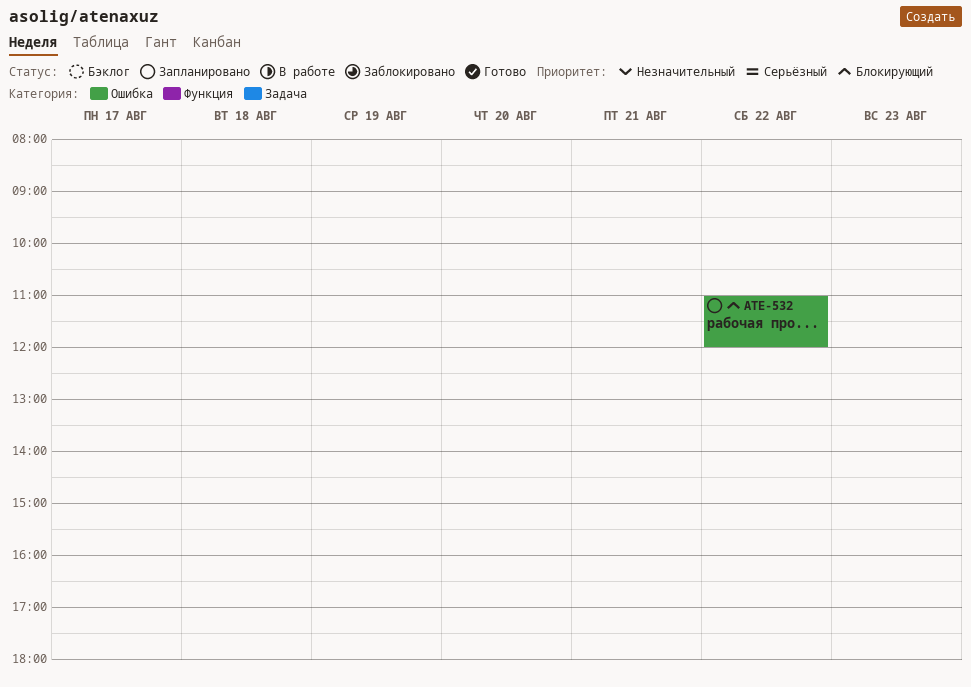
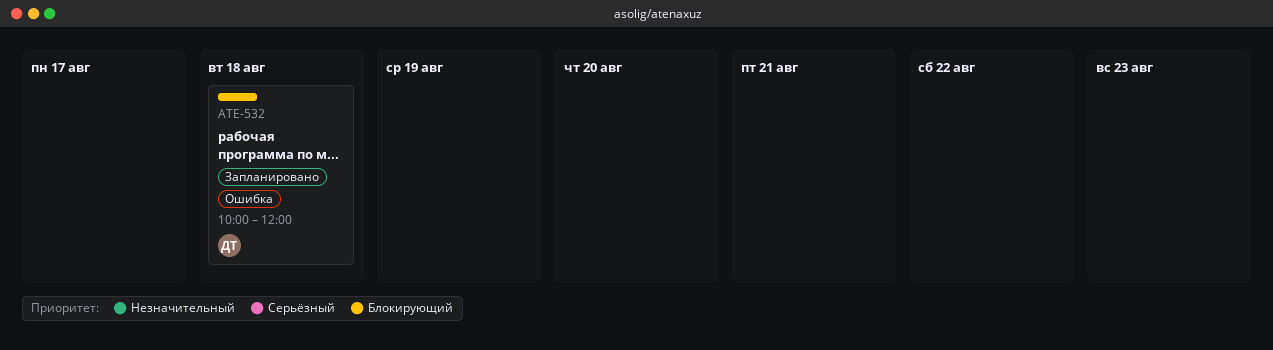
ATE-532, day: Aug 22 -> Aug 18
ATE-532, begins: 11:00 -> 10:00

